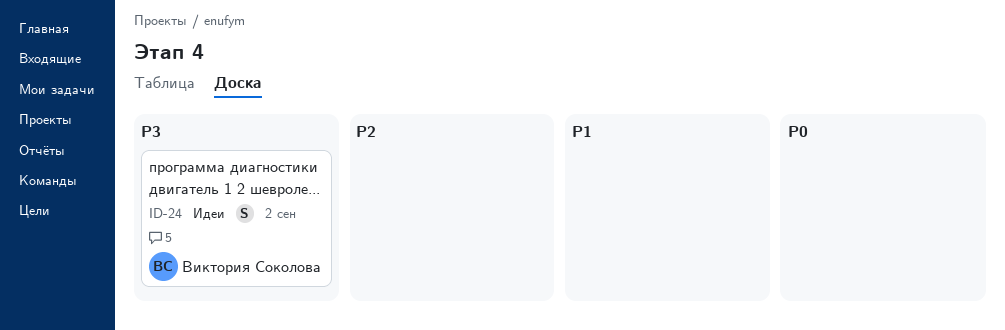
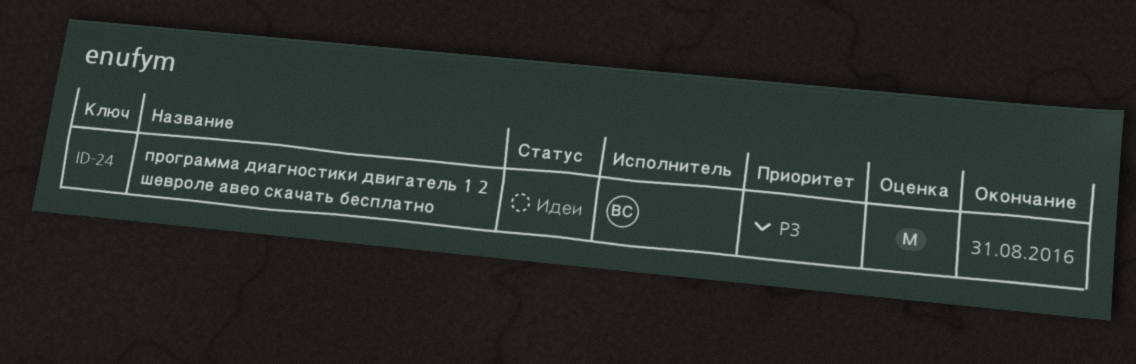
ID-24, estimate: S -> M
ID-24, due: Sep 2 -> Aug 31

